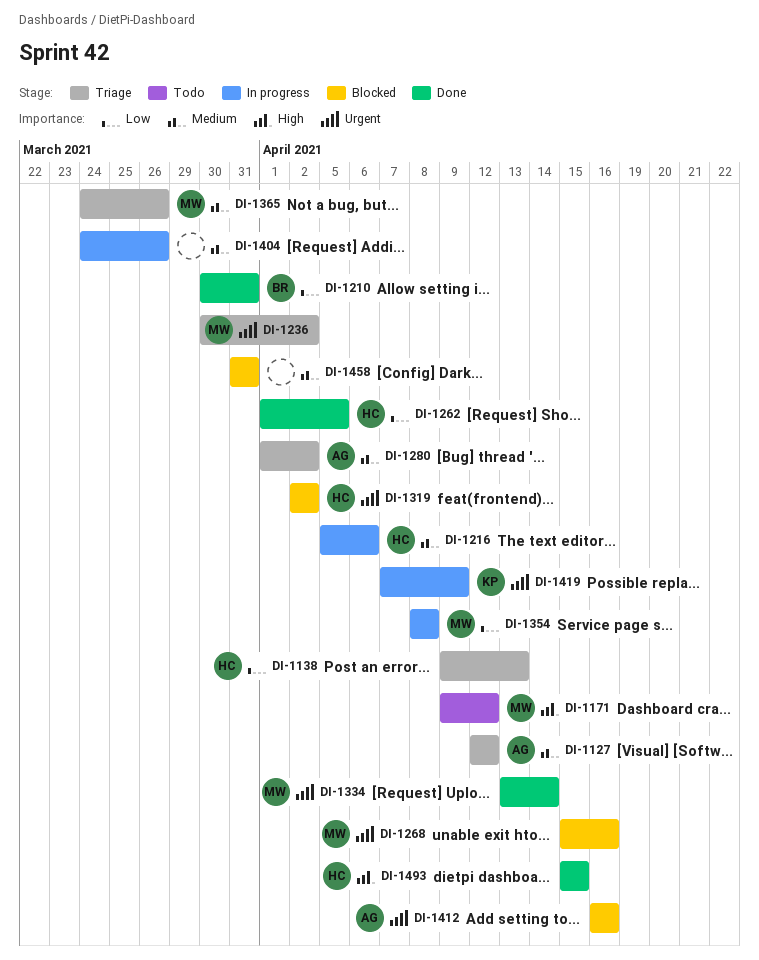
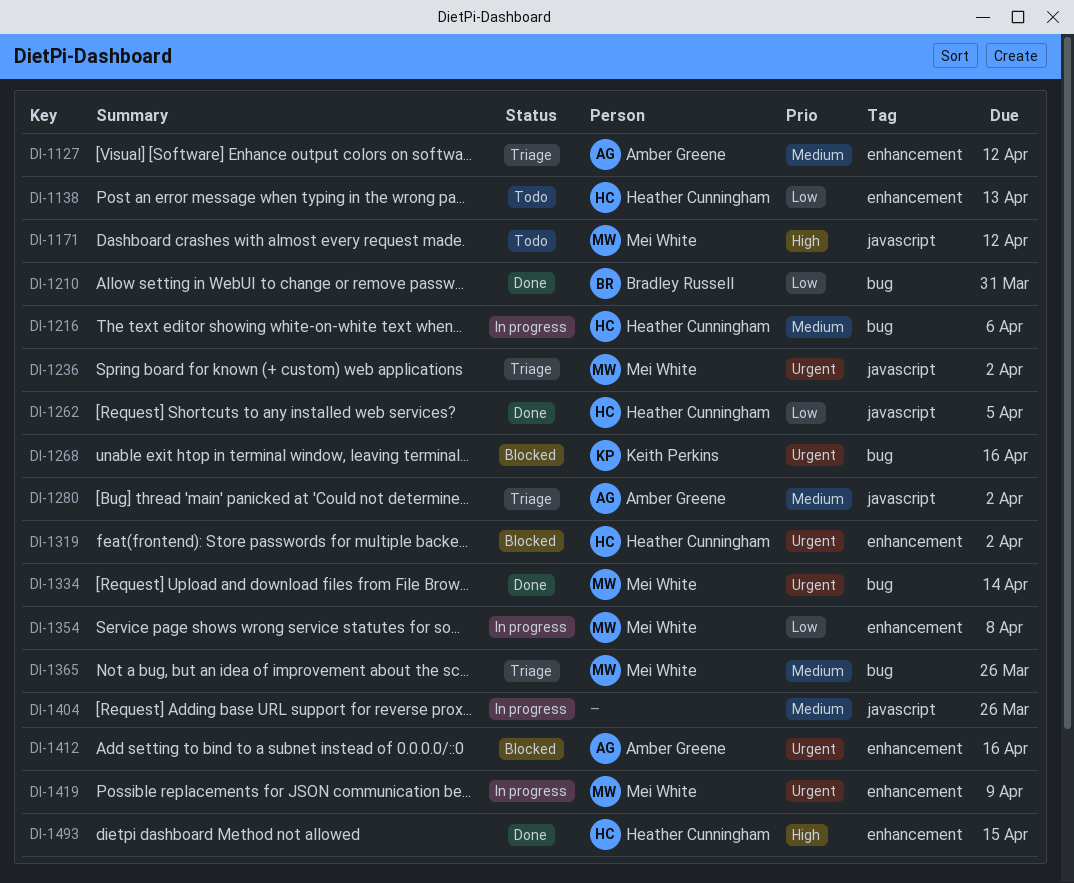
DI-1138, status: Triage -> Todo
DI-1268, owner: Mei White -> Keith Perkins
DI-1419, owner: Keith Perkins -> Mei White
DI-1458: present -> none

